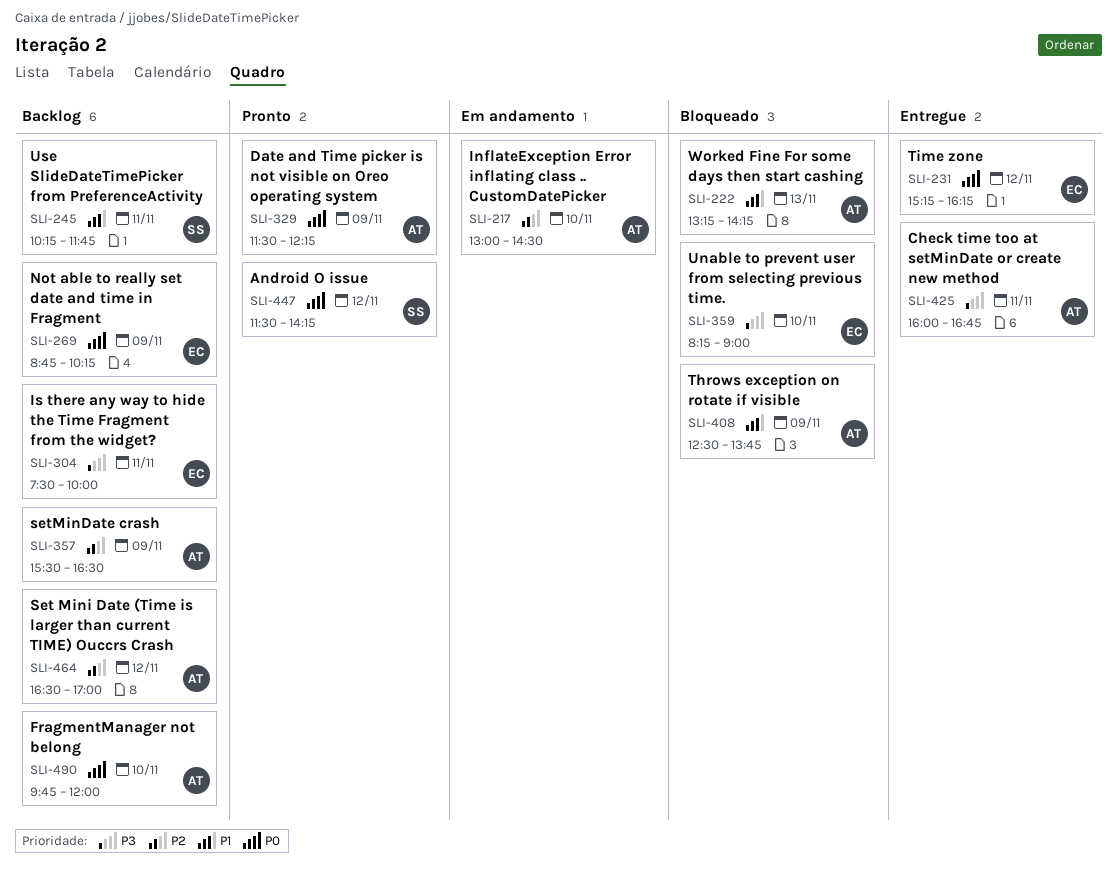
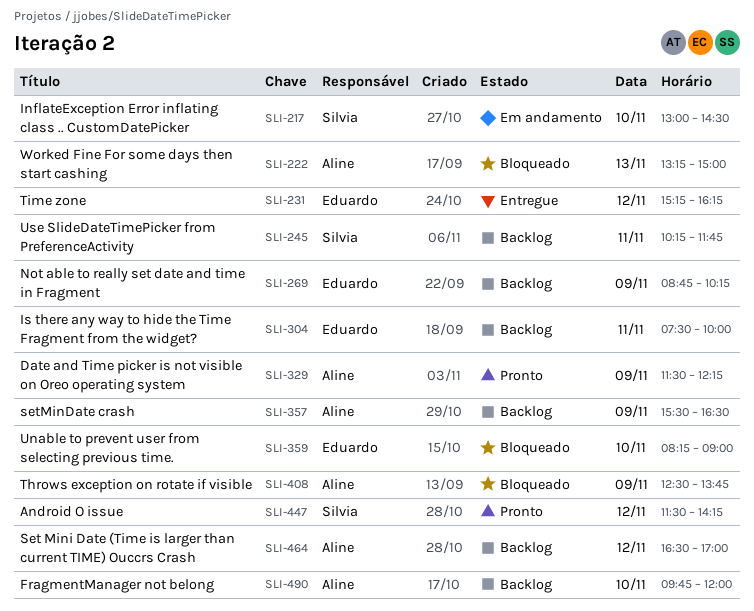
SLI-217, owner: Aline -> Silvia
SLI-222, ends: 14:15 -> 15:00
SLI-425: present -> none

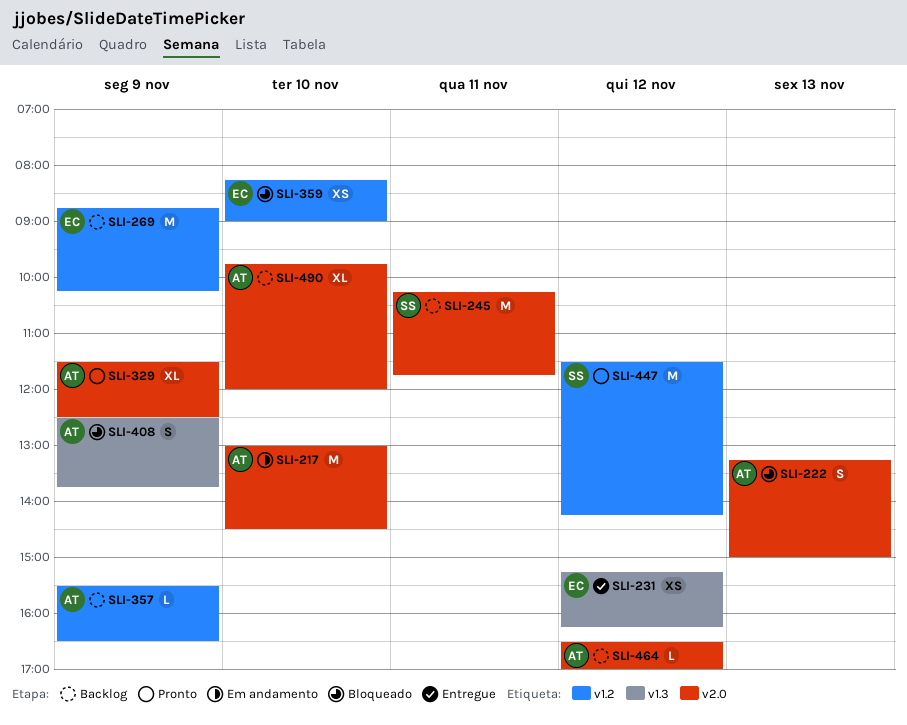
SLI-217, owner: Silvia -> Aline
SLI-304: present -> none
SLI-329, ends: 12:15 -> 12:30

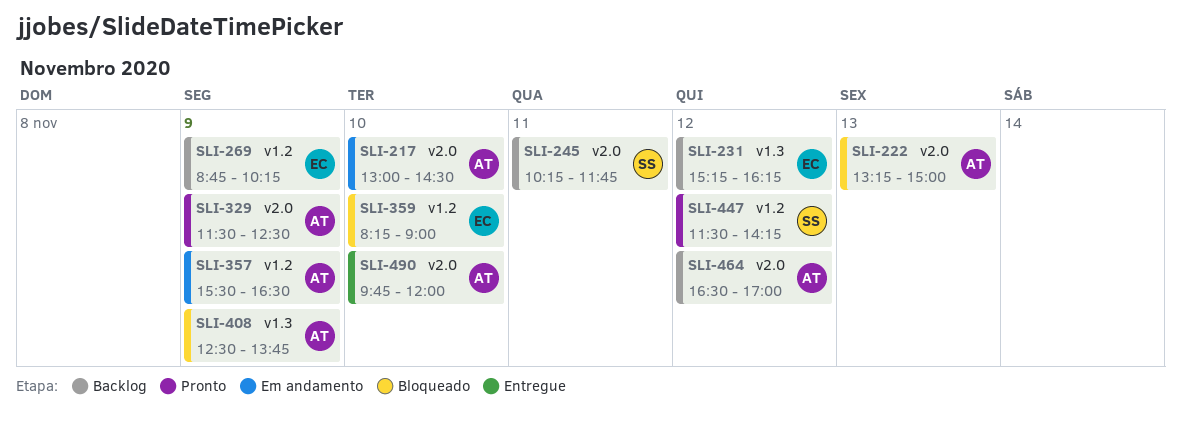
SLI-231, status: Entregue -> Backlog
SLI-357, status: Backlog -> Em andamento
SLI-490, status: Backlog -> Entregue

